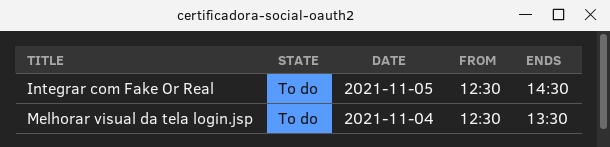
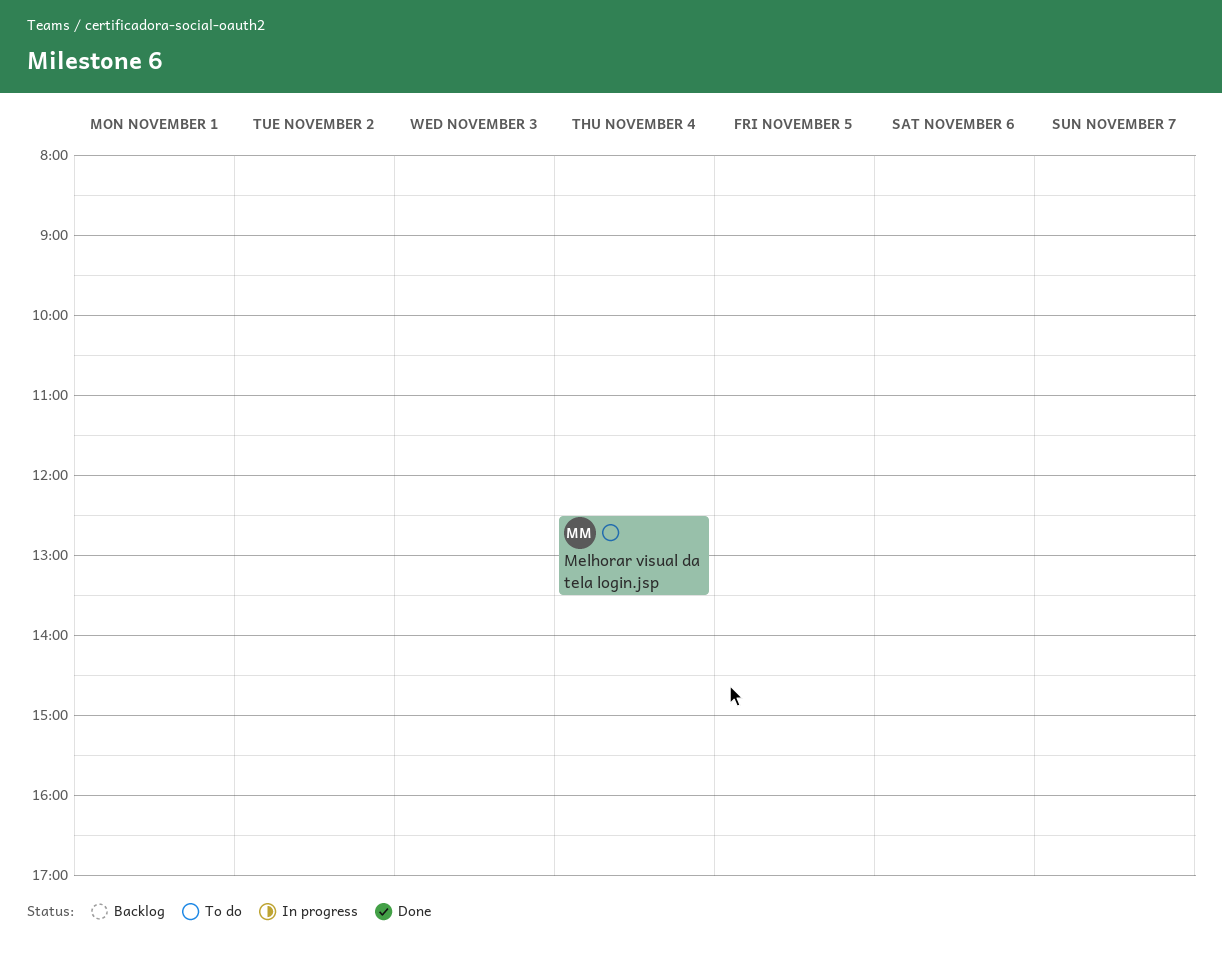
Integrar com Fake Or Real: present -> none

